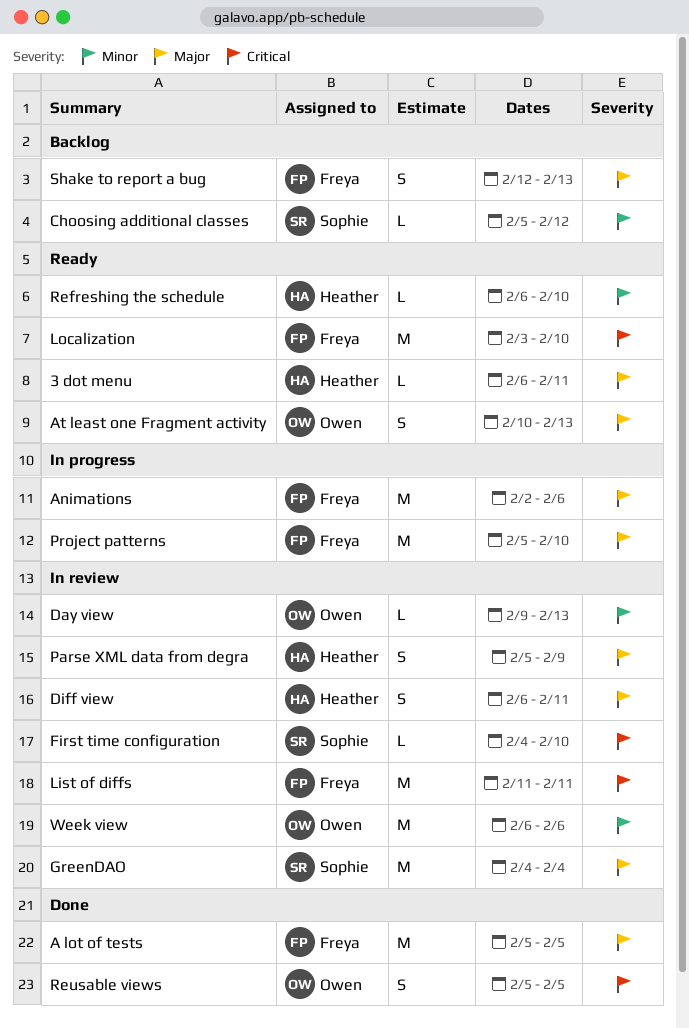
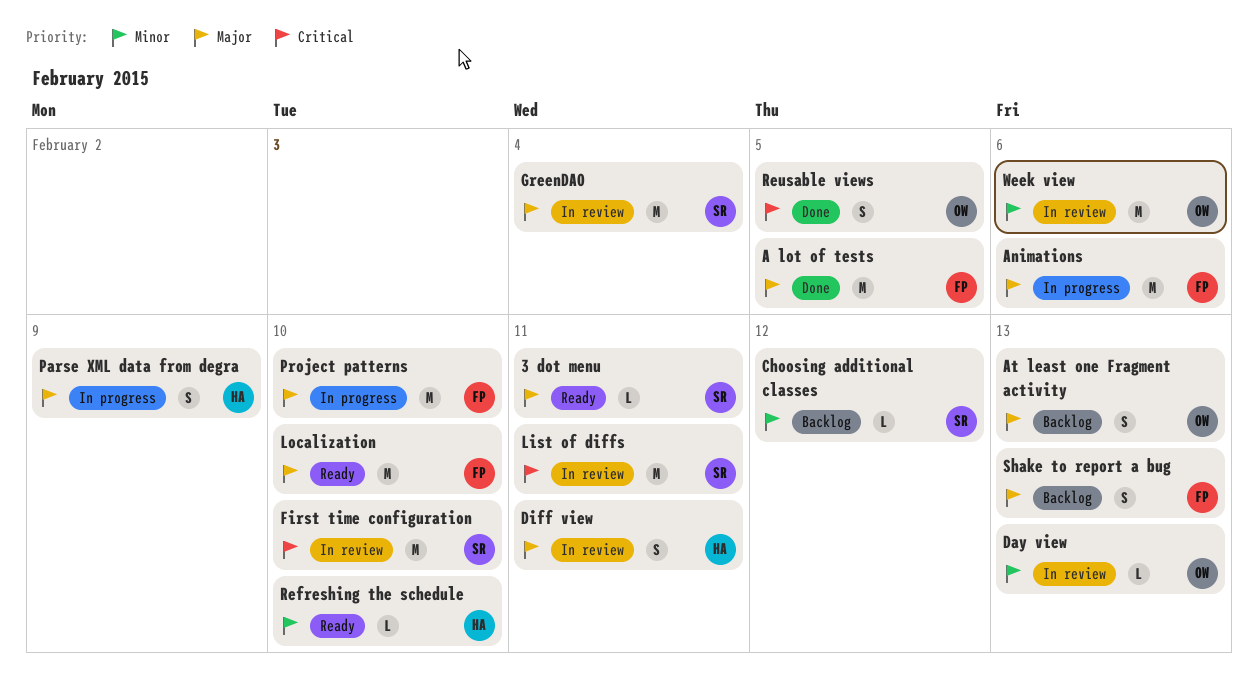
3 dot menu, owner: Heather -> Sophie
At least one Fragment activity, status: Ready -> Backlog
First time configuration, estimate: L -> M
List of diffs, owner: Freya -> Sophie
Localization, priority: Critical -> Major
Parse XML data from degra, status: In review -> In progress

